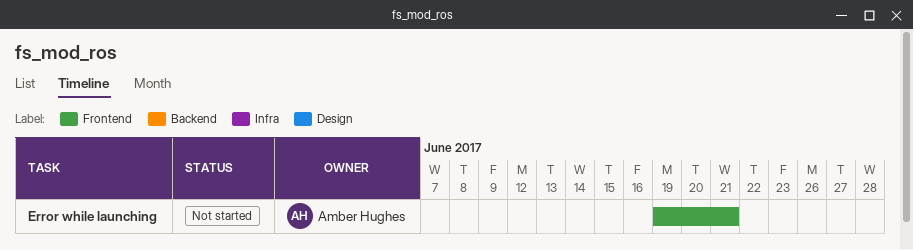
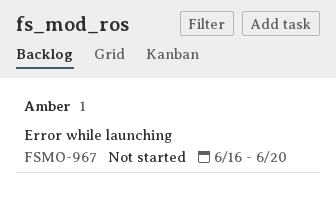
Error while launching, start: Jun 19 -> Jun 16
Error while launching, due: Jun 21 -> Jun 20

